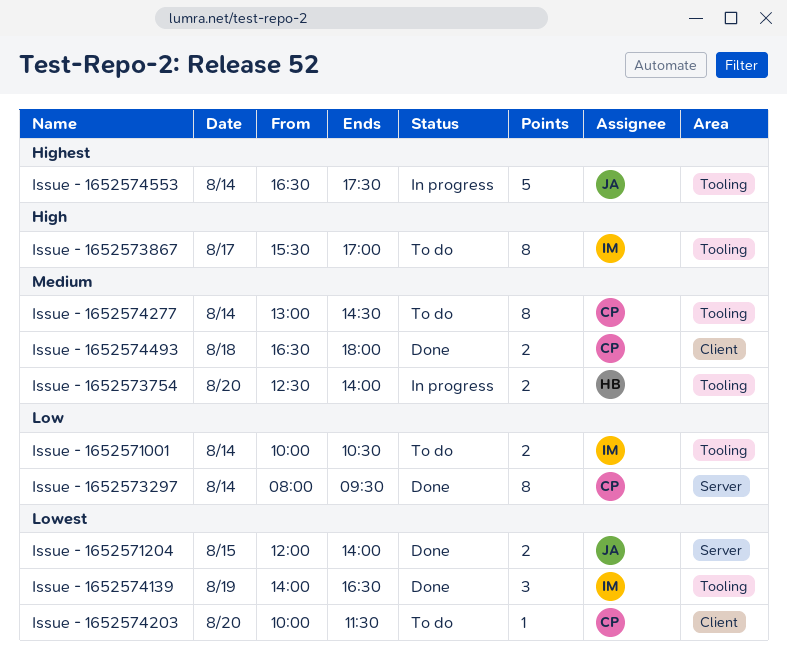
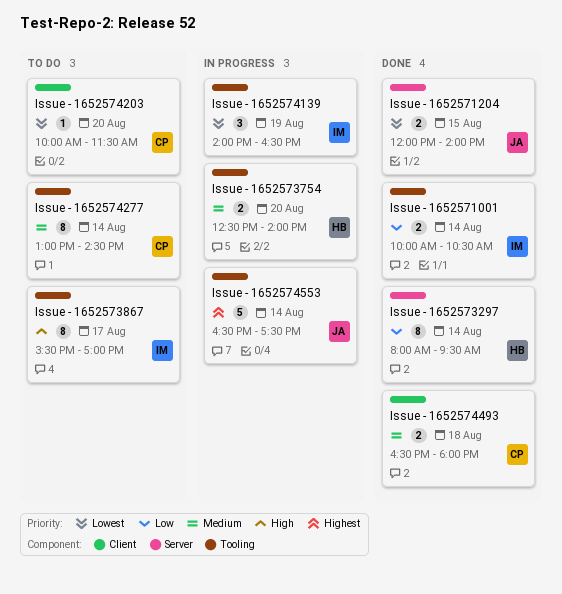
Issue - 1652571001, status: To do -> Done
Issue - 1652573297, owner: CP -> HB
Issue - 1652574139, status: Done -> In progress

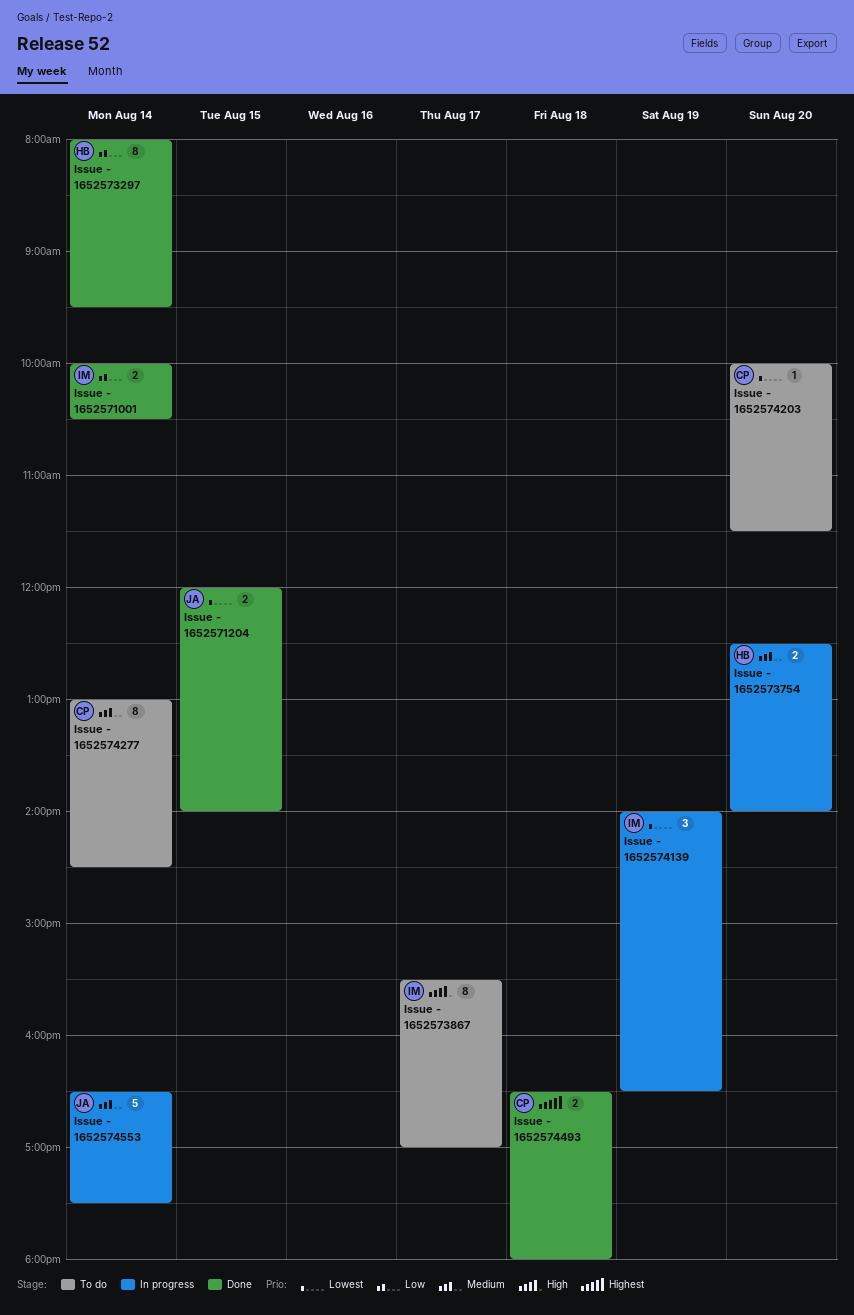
Issue - 1652574493, priority: Medium -> Highest
Issue - 1652574553, priority: Highest -> Medium

